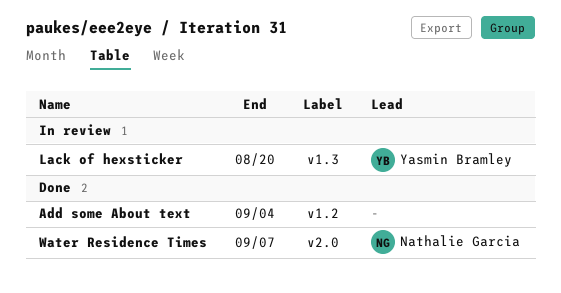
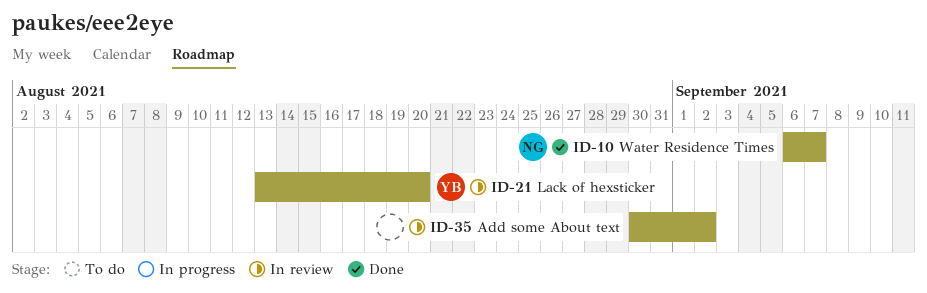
Add some About text, status: Done -> In review
Add some About text, due: Sep 4 -> Sep 2

